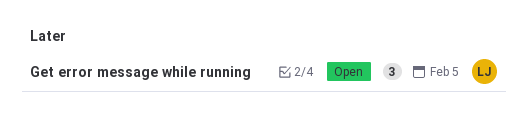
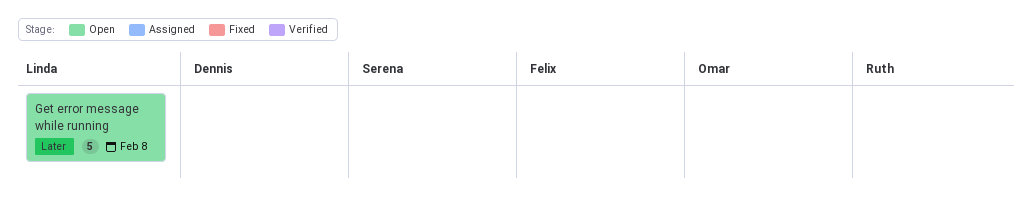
Get error message while running, estimate: 3 -> 5
Get error message while running, due: Feb 5 -> Feb 8

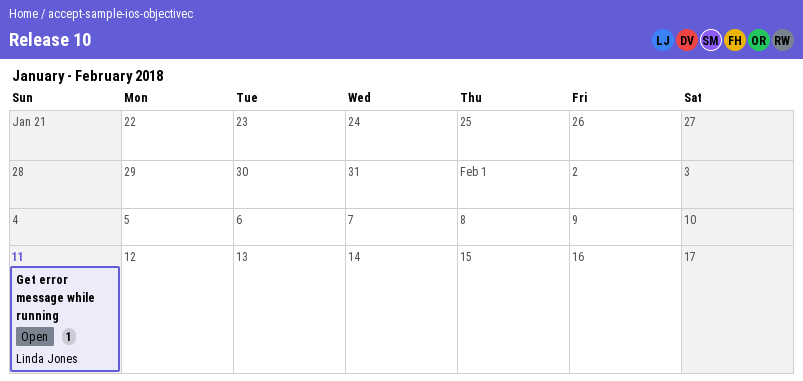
Get error message while running, estimate: 5 -> 1
Get error message while running, due: Feb 8 -> Feb 11

